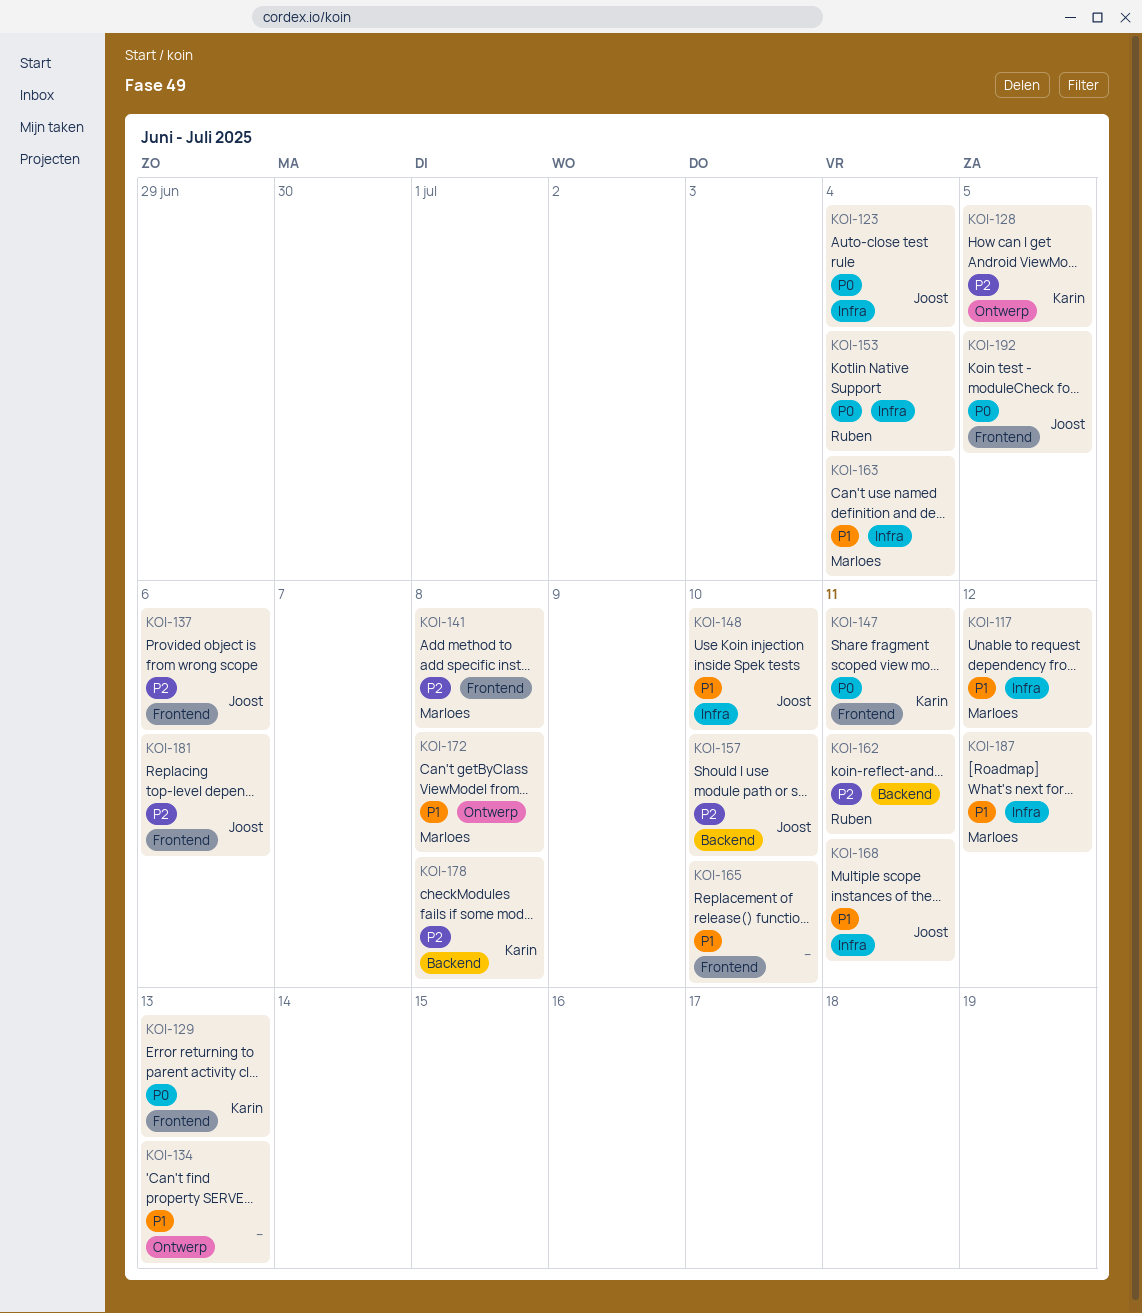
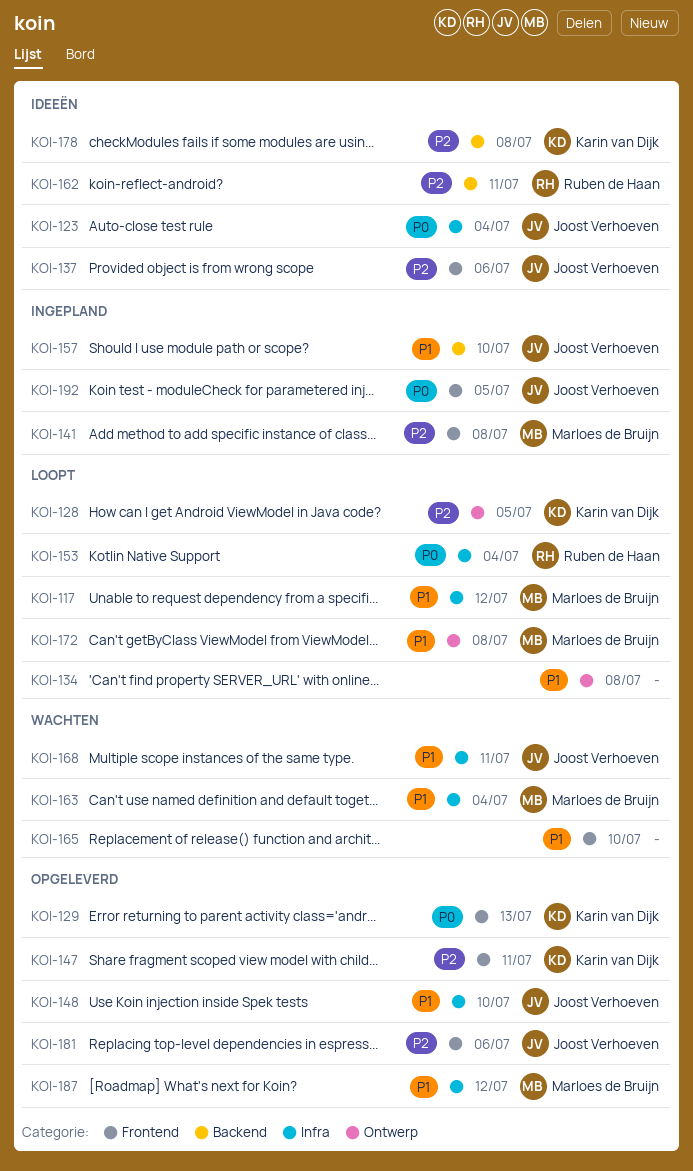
KOI-134, due: Jul 13 -> Jul 8
KOI-147, priority: P0 -> P2
KOI-157, priority: P2 -> P1

